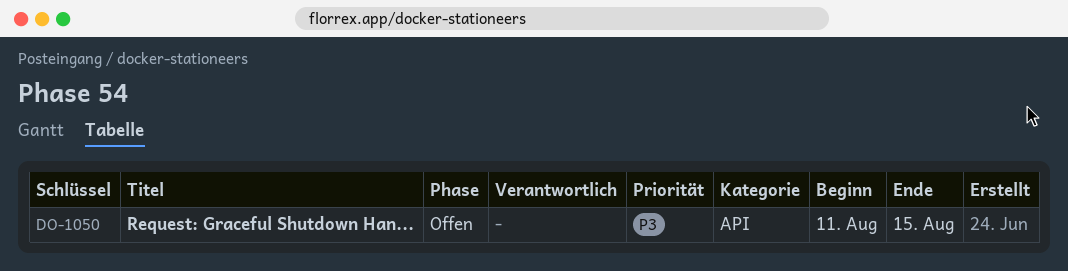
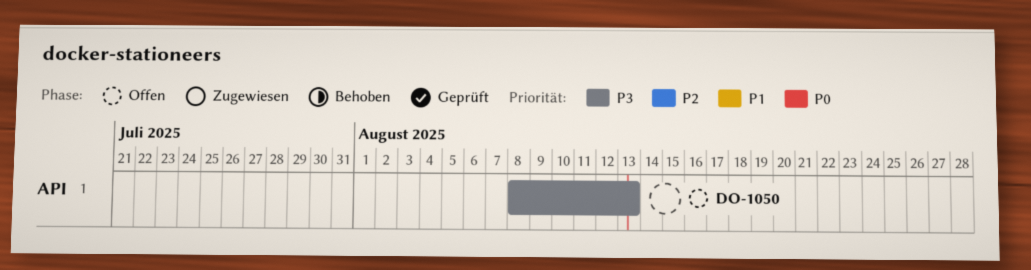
DO-1050, start: Aug 11 -> Aug 8
DO-1050, due: Aug 15 -> Aug 13

